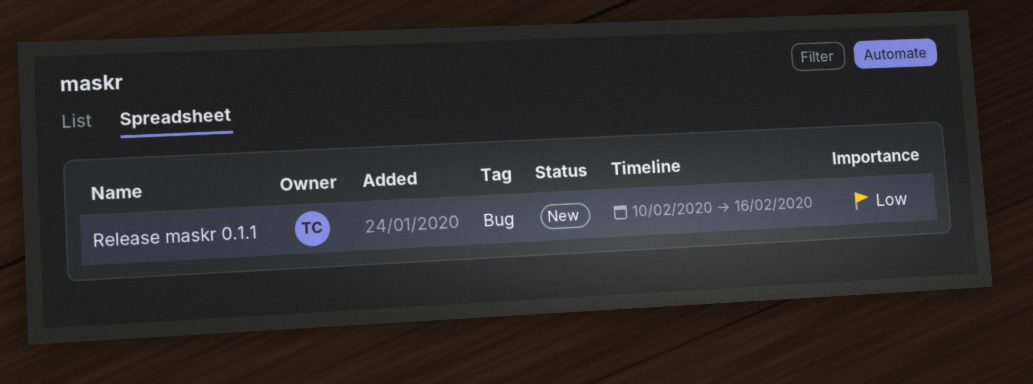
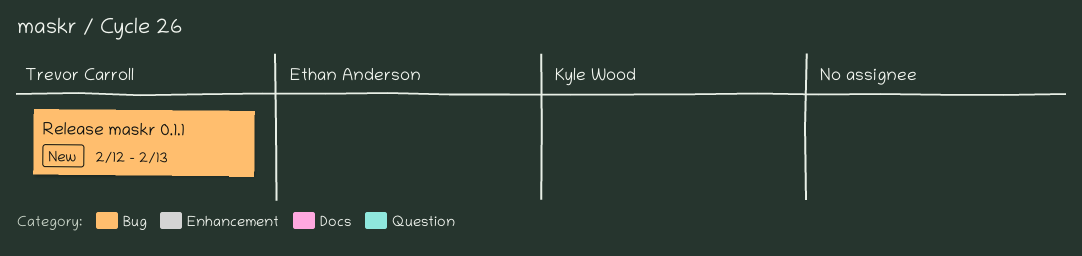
Release maskr 0.1.1, start: Feb 10 -> Feb 12
Release maskr 0.1.1, due: Feb 16 -> Feb 13

